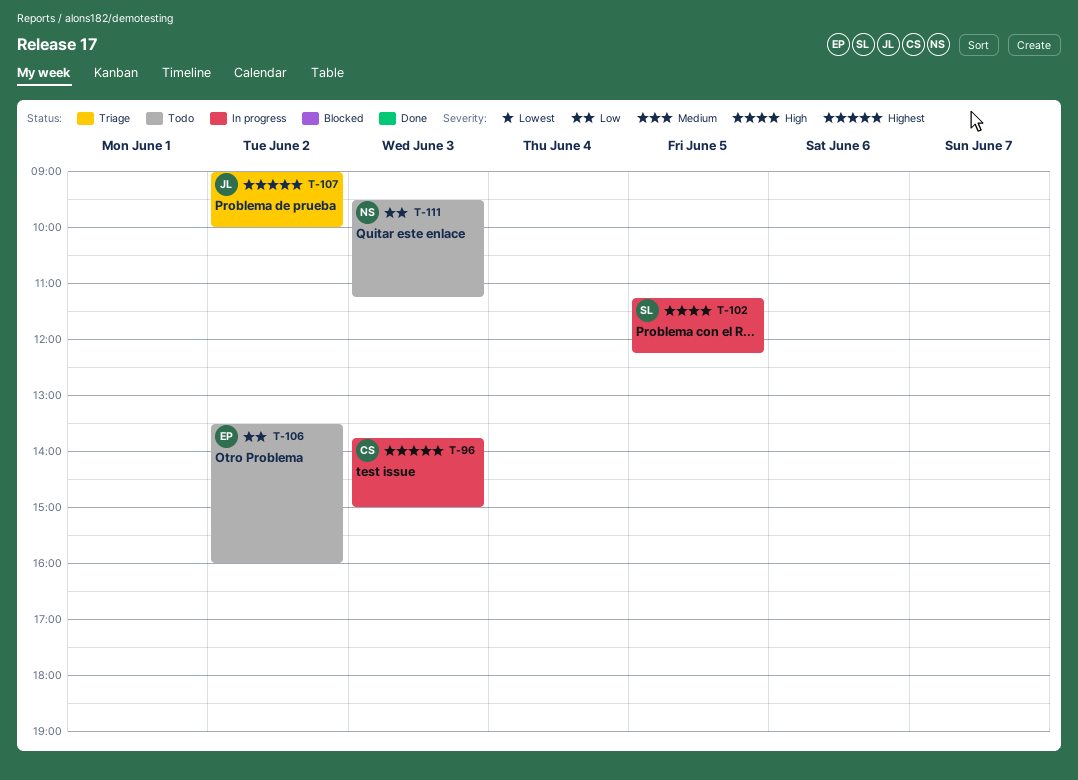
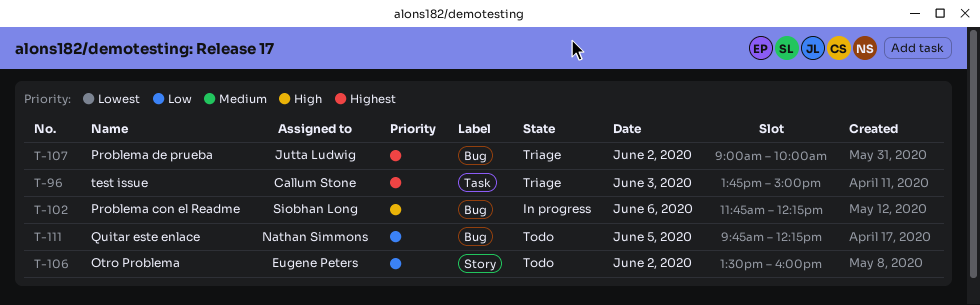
T-96, status: In progress -> Triage
T-102, day: Jun 5 -> Jun 6
T-102, begins: 11:15 -> 11:45
T-111, day: Jun 3 -> Jun 5
T-111, begins: 09:30 -> 09:45
T-111, ends: 11:15 -> 12:15

